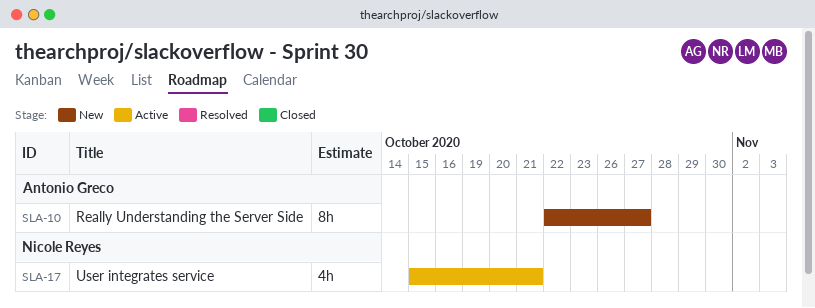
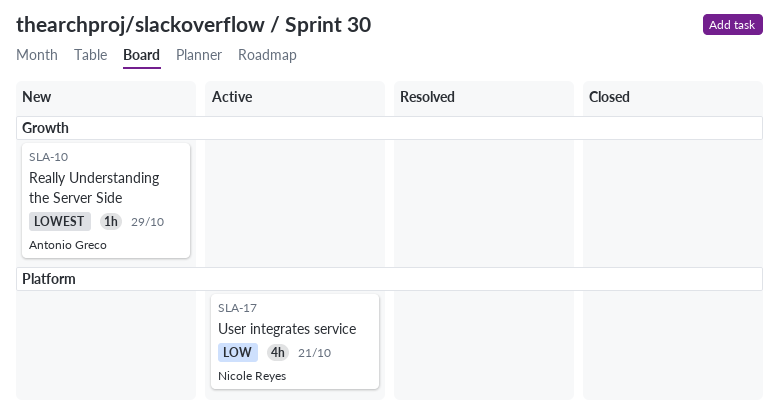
SLA-10, estimate: 8h -> 1h
SLA-10, due: Oct 27 -> Oct 29

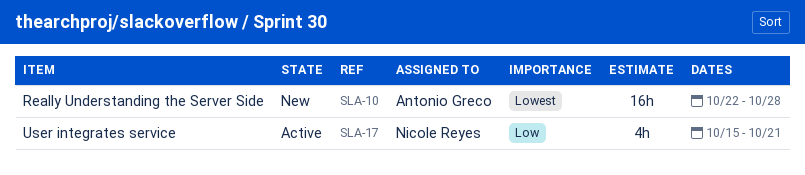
SLA-10, estimate: 1h -> 16h
SLA-10, due: Oct 29 -> Oct 28

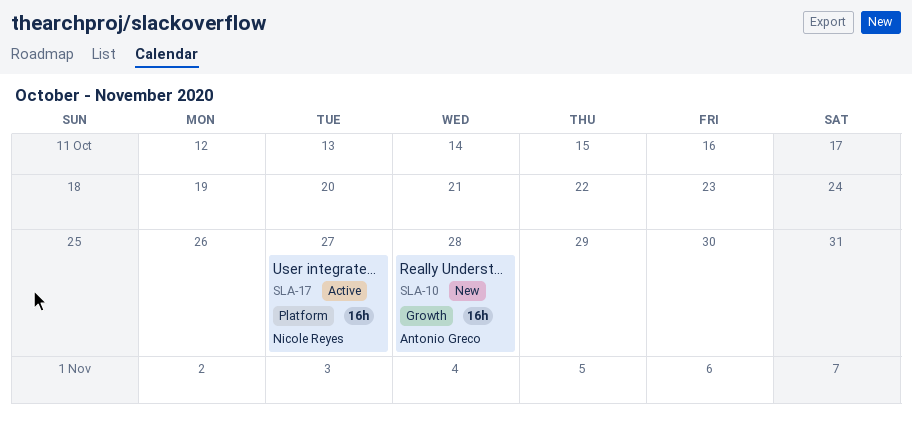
SLA-17, estimate: 4h -> 16h
SLA-17, due: Oct 21 -> Oct 27

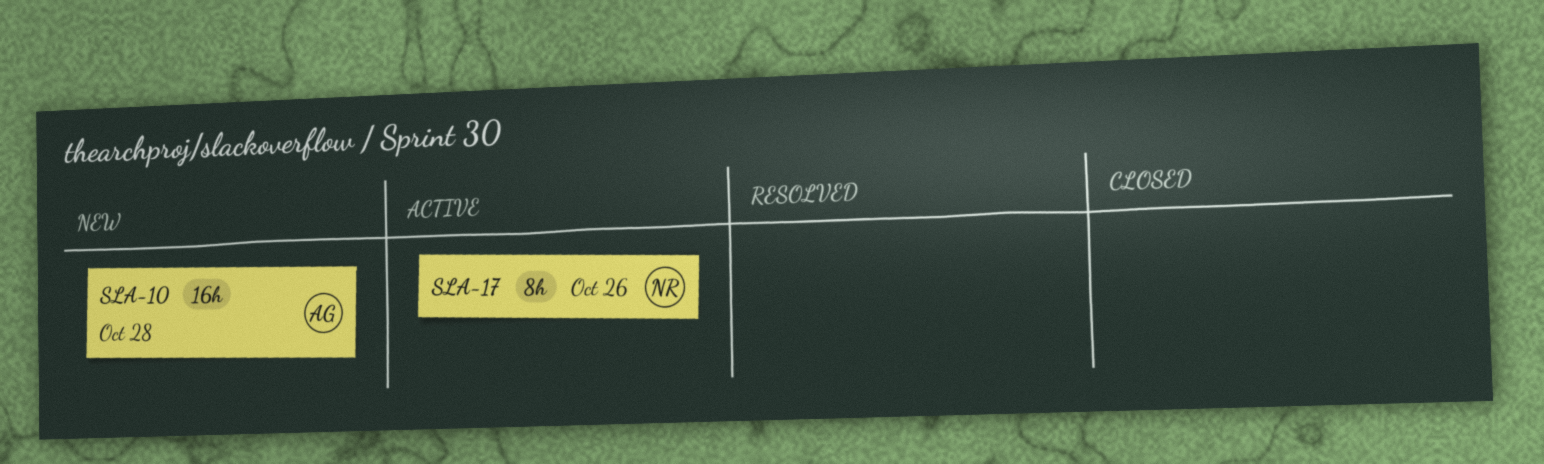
SLA-17, estimate: 16h -> 8h
SLA-17, due: Oct 27 -> Oct 26

